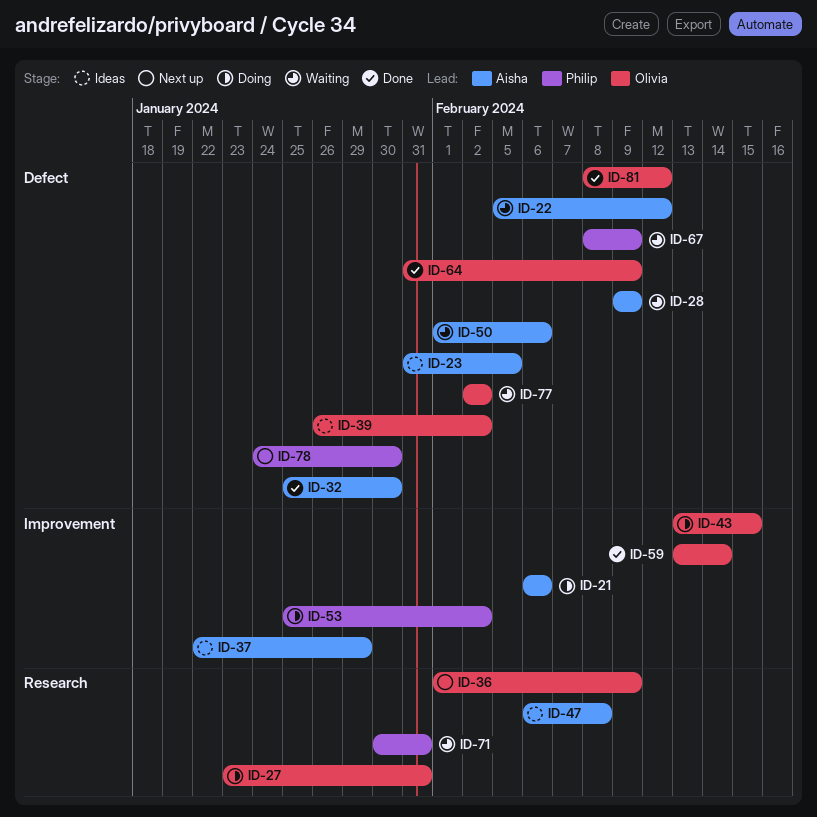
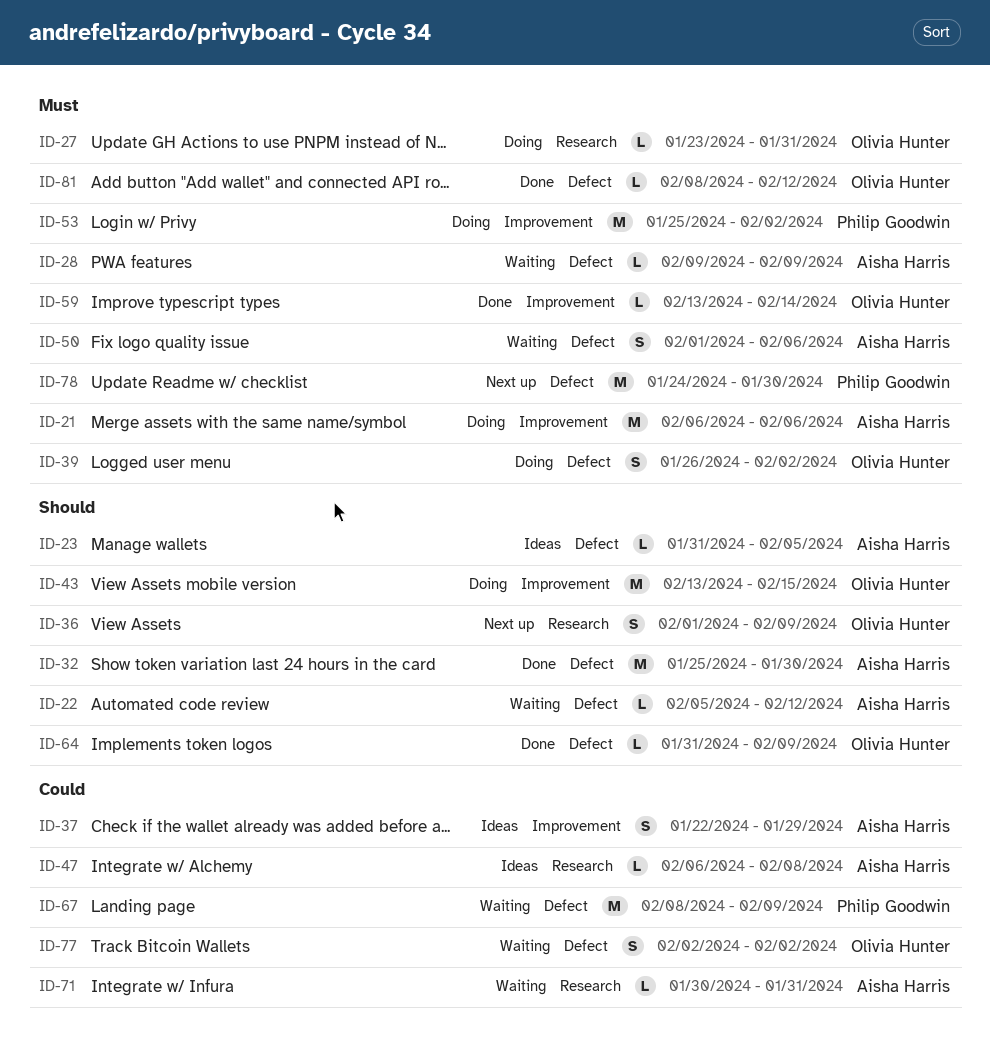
ID-39, status: Ideas -> Doing
ID-71, owner: Philip Goodwin -> Aisha Harris

